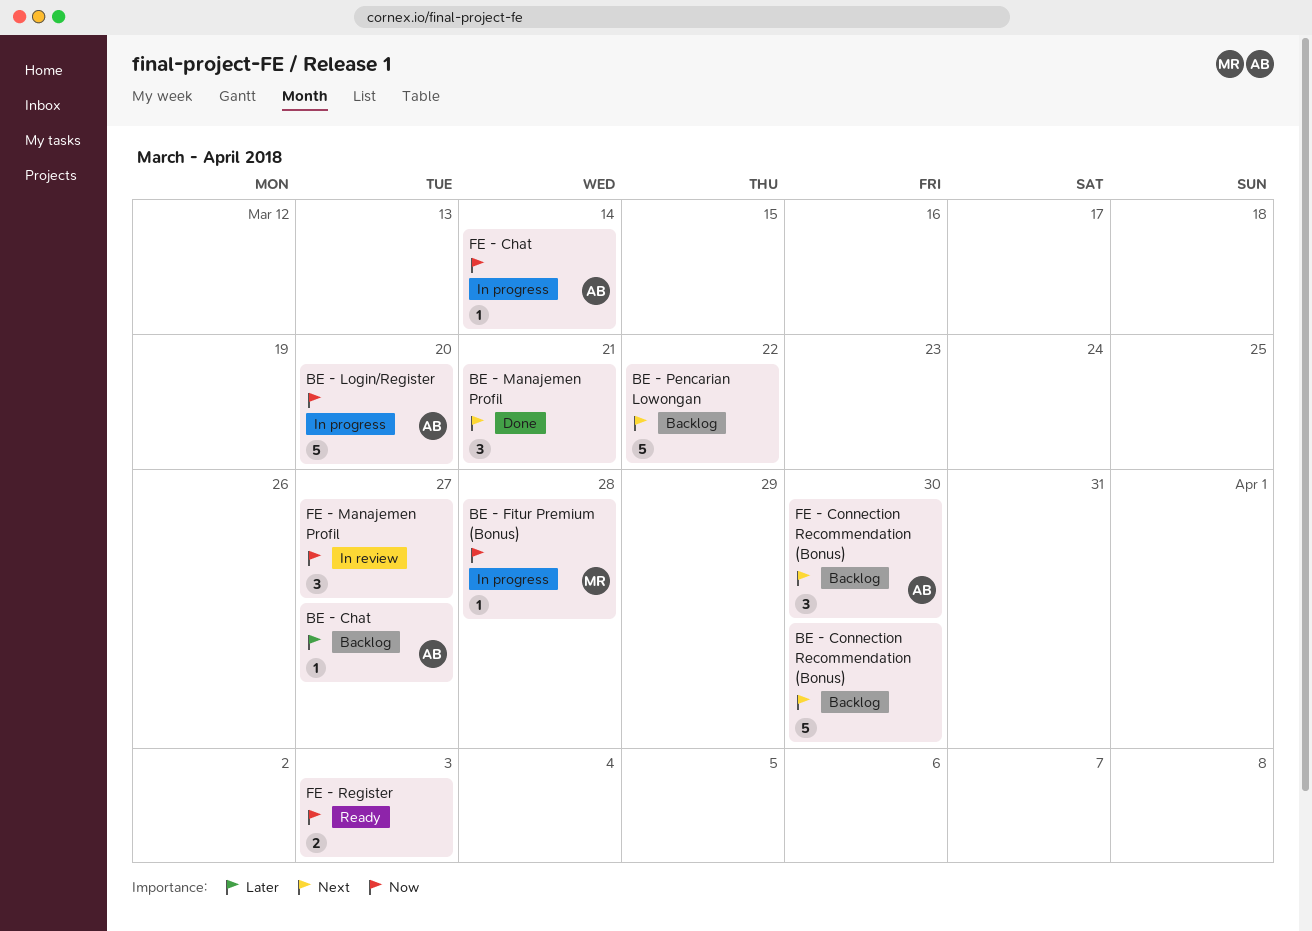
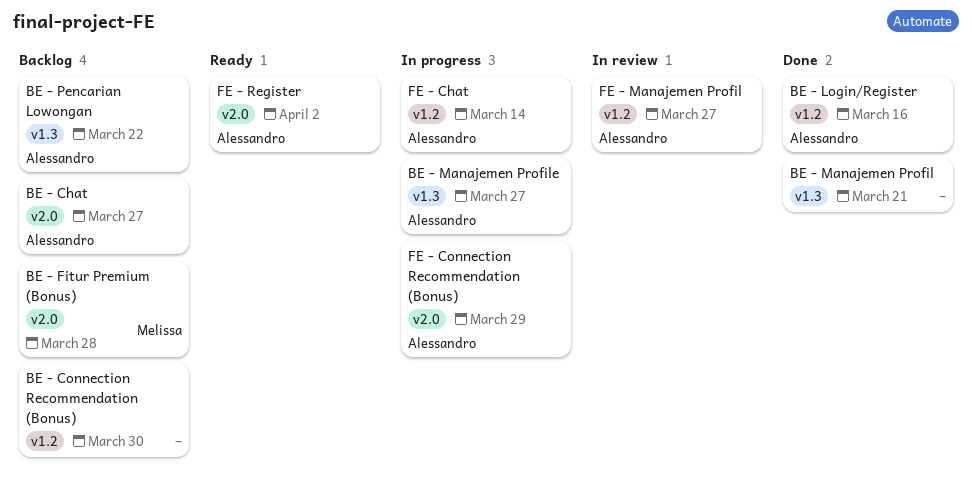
BE - Fitur Premium (Bonus), status: In progress -> Backlog
BE - Login/Register, status: In progress -> Done
BE - Login/Register, due: Mar 20 -> Mar 16
BE - Manajemen Profile: none -> present
BE - Pencarian Lowongan, owner: none -> Alessandro
FE - Connection Recommendation (Bonus), status: Backlog -> In progress
FE - Connection Recommendation (Bonus), due: Mar 30 -> Mar 29
FE - Manajemen Profil, owner: none -> Alessandro
FE - Register, owner: none -> Alessandro
FE - Register, due: Apr 3 -> Apr 2

